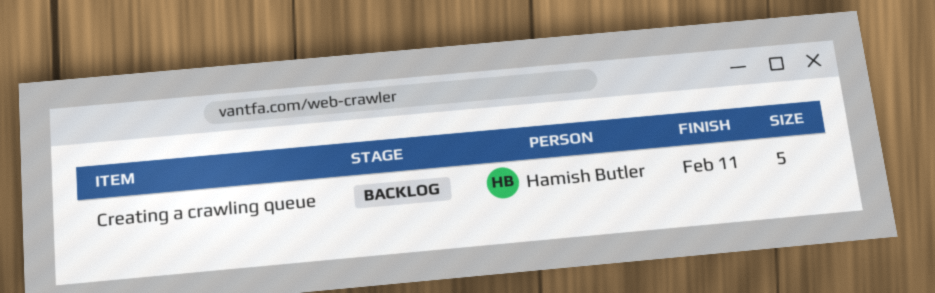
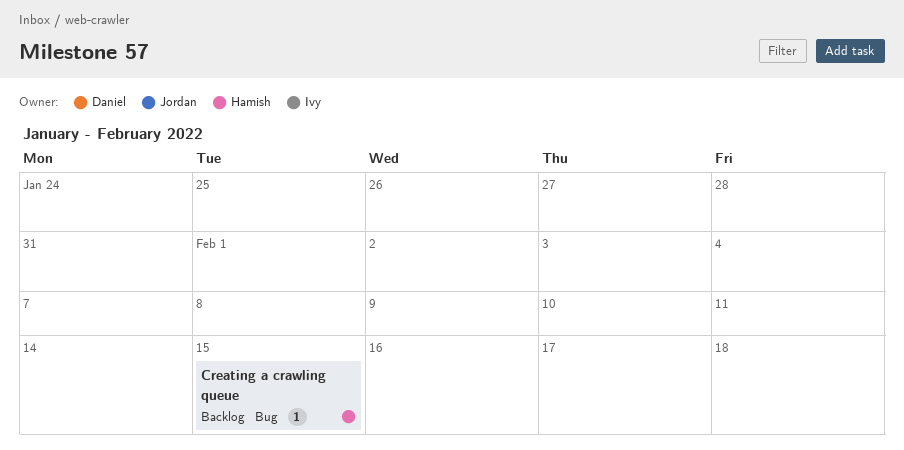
Creating a crawling queue, estimate: 5 -> 1
Creating a crawling queue, due: Feb 11 -> Feb 15

